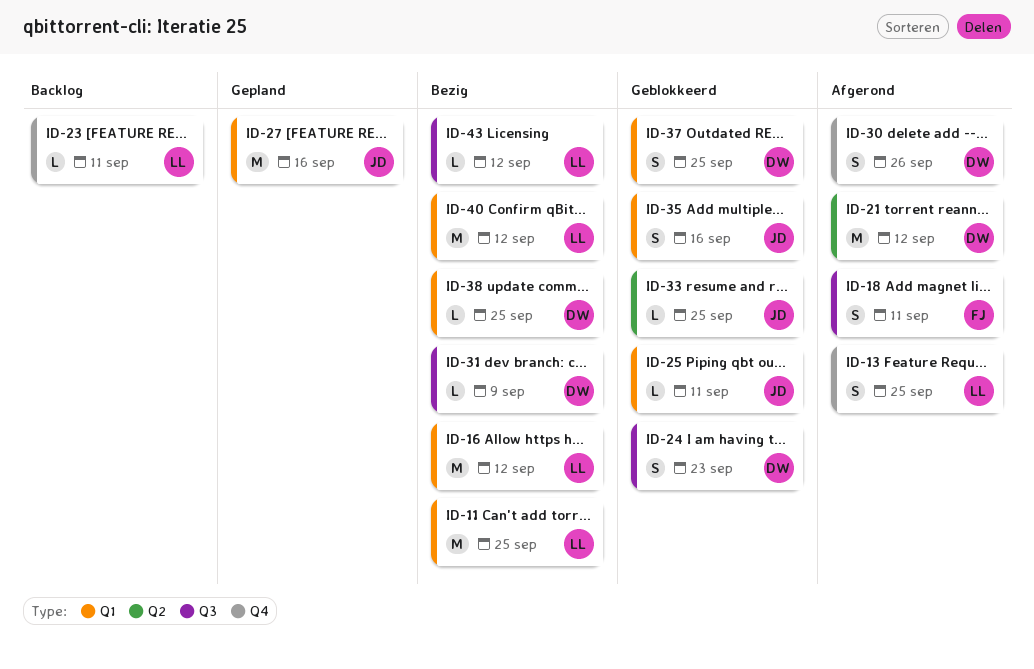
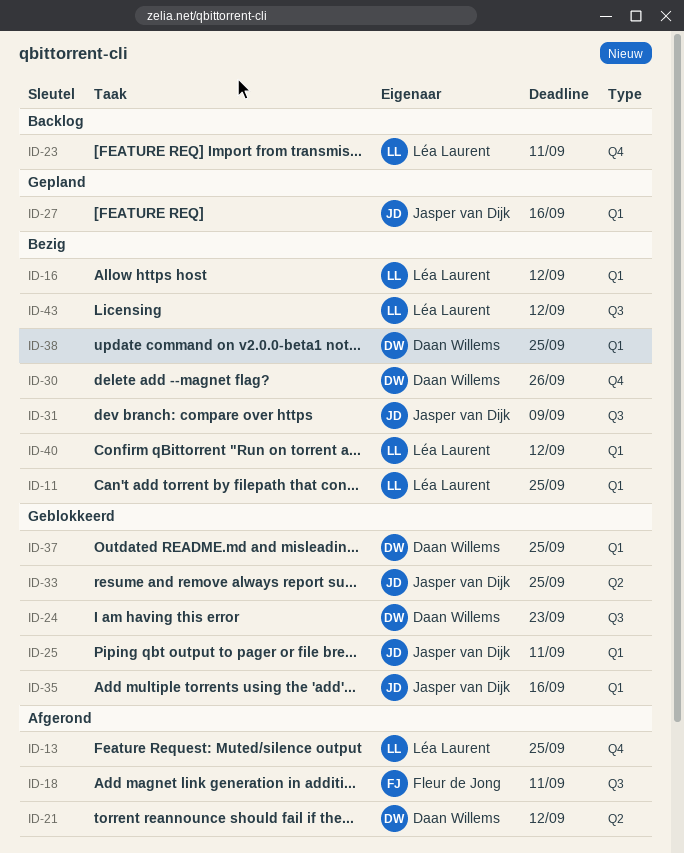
ID-30, status: Afgerond -> Bezig
ID-31, owner: Daan Willems -> Jasper van Dijk

